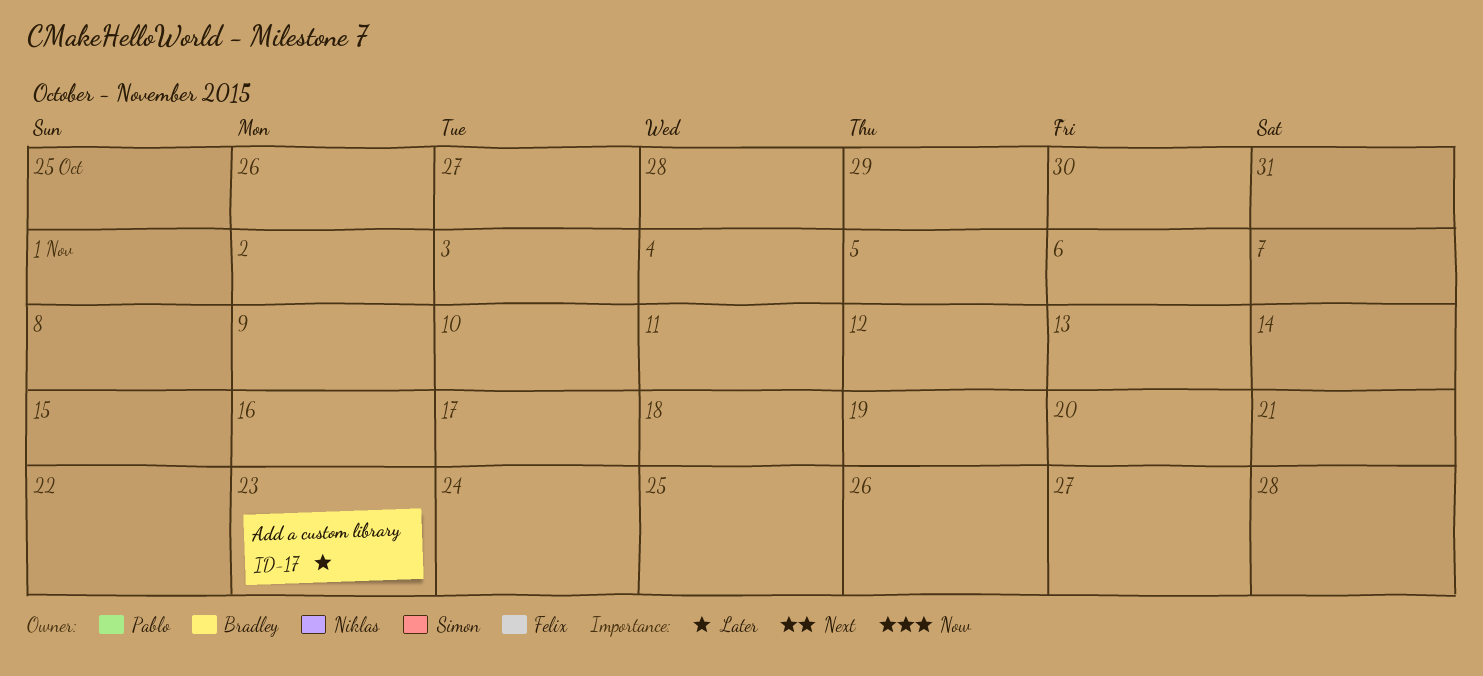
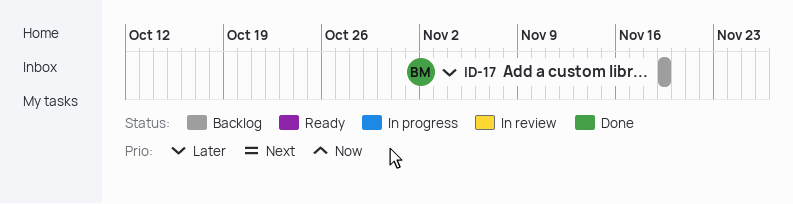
ID-17, due: Nov 23 -> Nov 19

